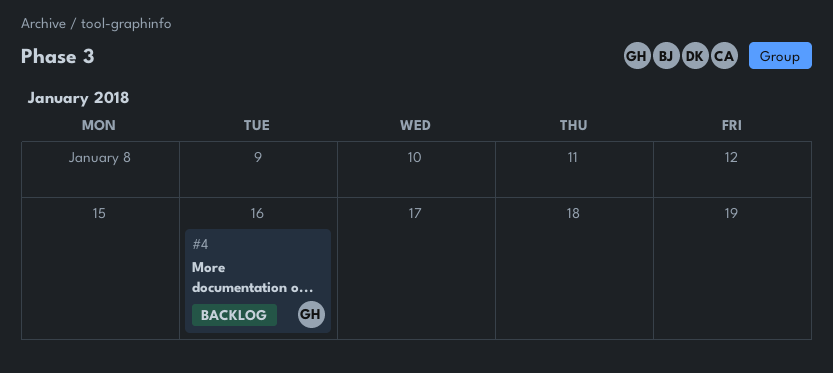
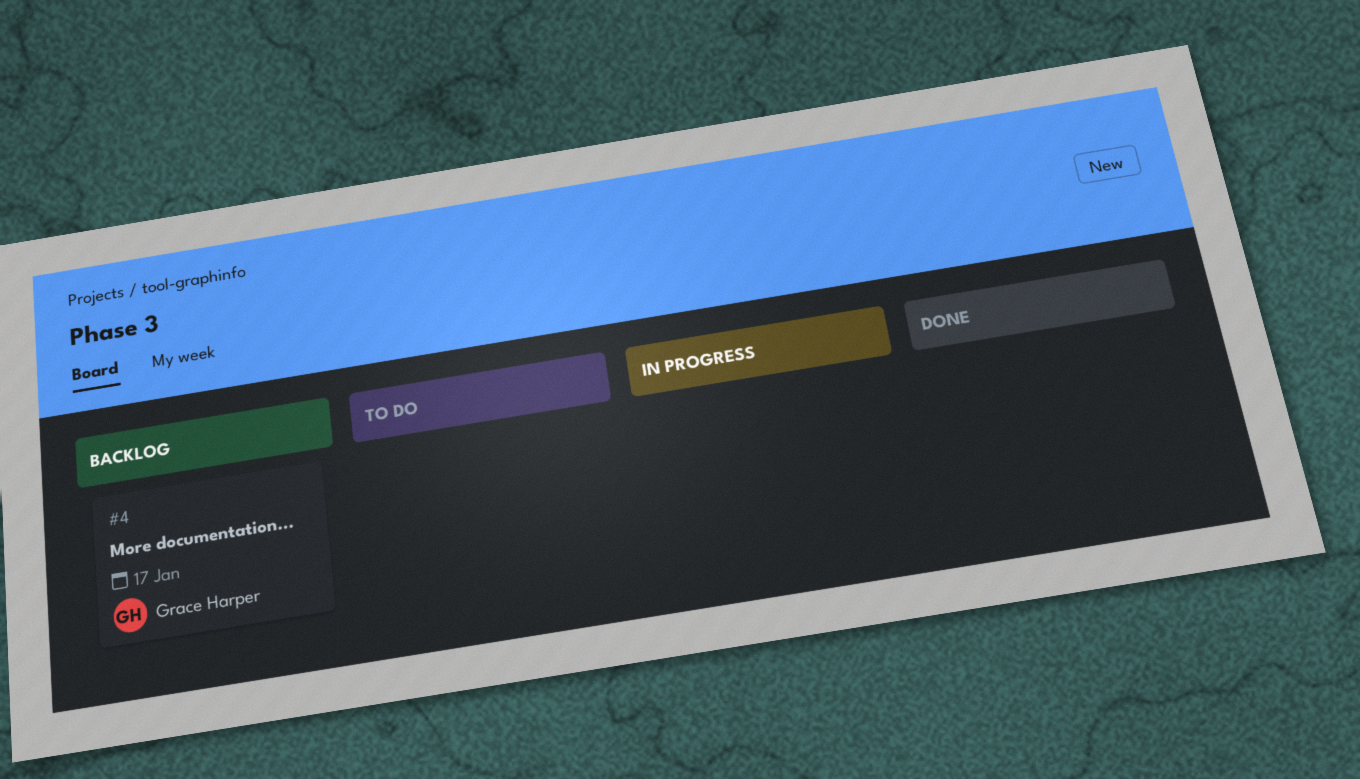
#4, due: Jan 16 -> Jan 17

